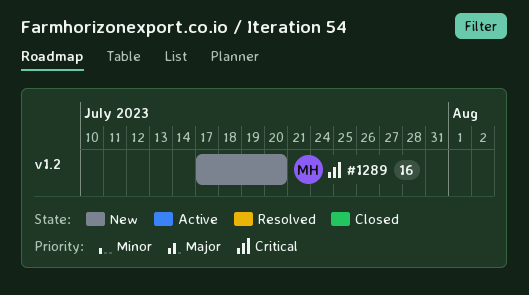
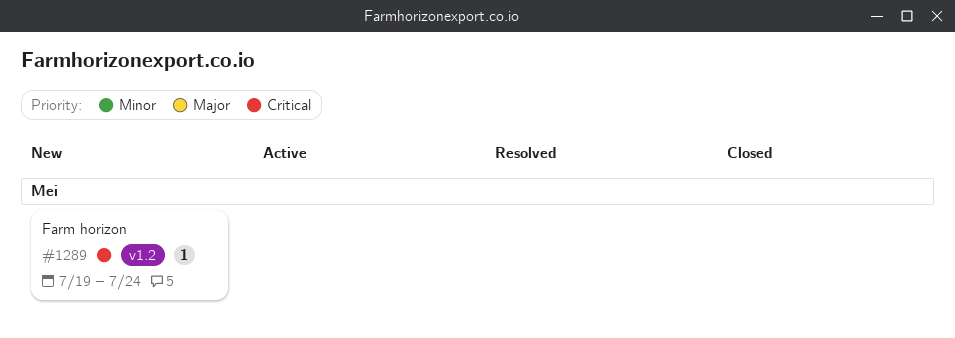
#1289, estimate: 16 -> 1
#1289, start: Jul 17 -> Jul 19
#1289, due: Jul 20 -> Jul 24

